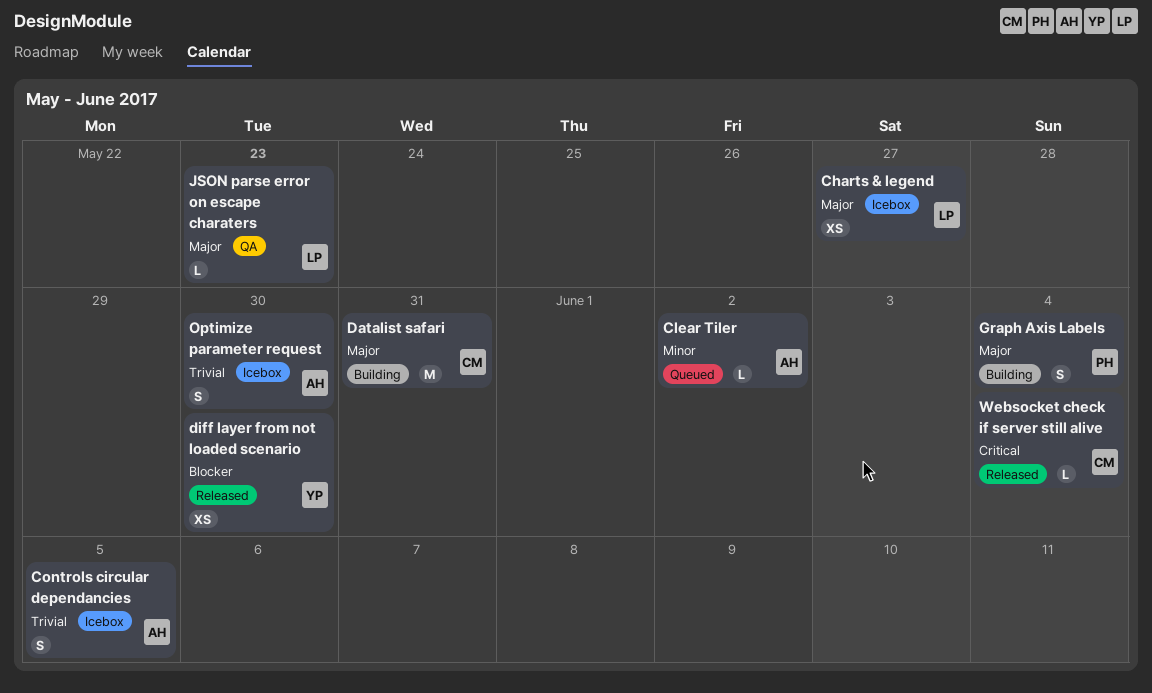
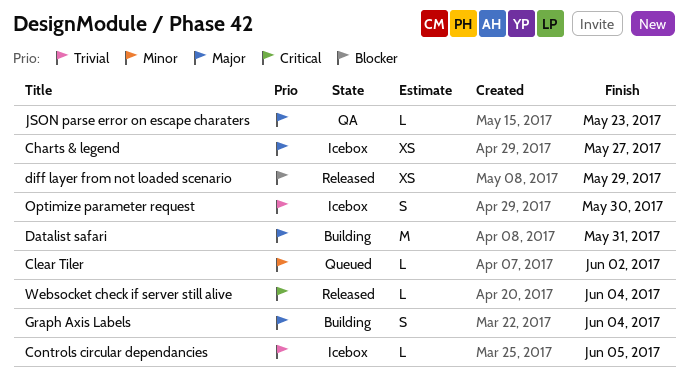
Controls circular dependancies, estimate: S -> L
diff layer from not loaded scenario, due: May 30 -> May 29

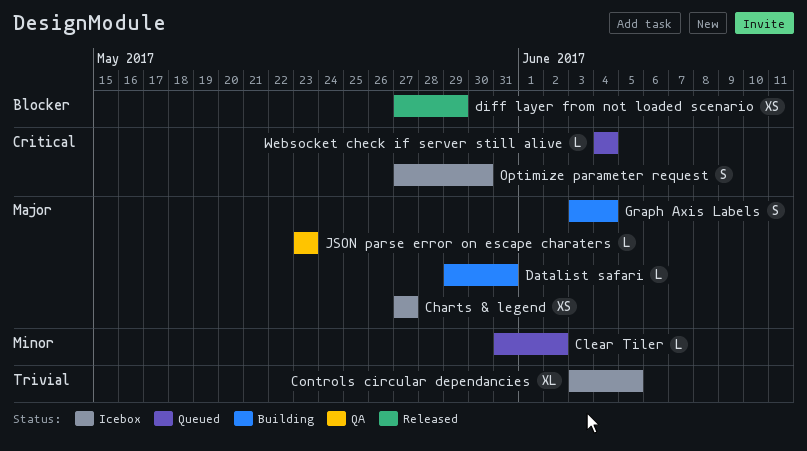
Controls circular dependancies, estimate: L -> XL
Datalist safari, estimate: M -> L
Optimize parameter request, priority: Trivial -> Critical
Websocket check if server still alive, status: Released -> Queued

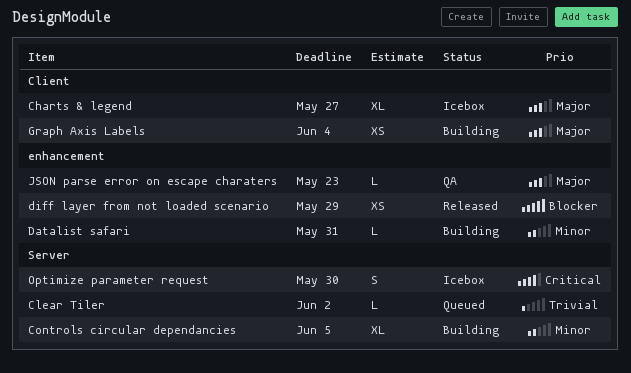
Charts & legend, estimate: XS -> XL
Clear Tiler, priority: Minor -> Trivial
Controls circular dependancies, status: Icebox -> Building
Controls circular dependancies, priority: Trivial -> Minor
Datalist safari, priority: Major -> Minor
Graph Axis Labels, estimate: S -> XS
Websocket check if server still alive: present -> none

